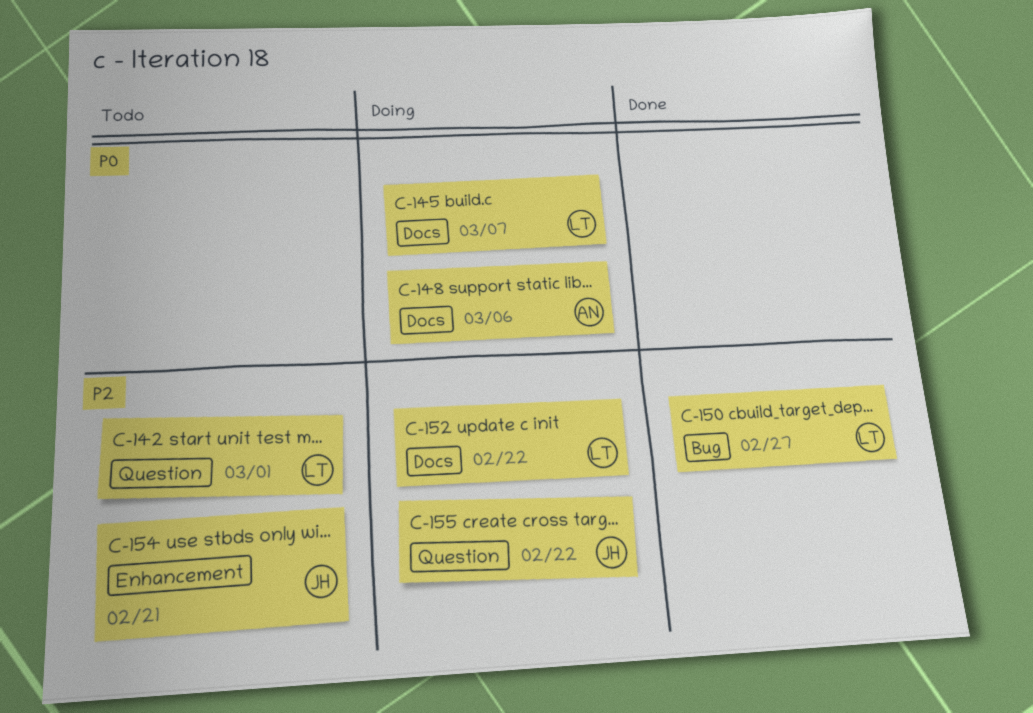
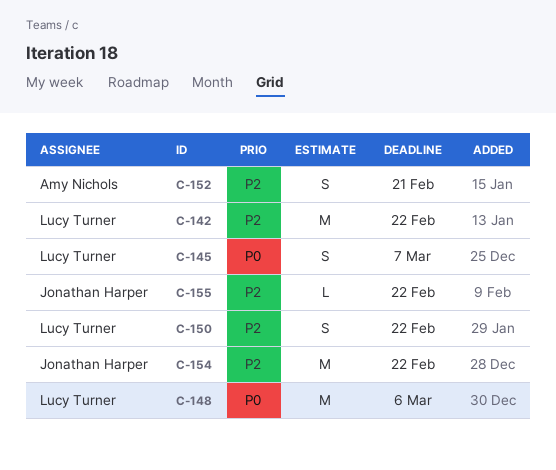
C-142, due: Mar 1 -> Feb 22
C-148, owner: Amy Nichols -> Lucy Turner
C-150, due: Feb 27 -> Feb 22
C-152, owner: Lucy Turner -> Amy Nichols
C-152, due: Feb 22 -> Feb 21
C-154, due: Feb 21 -> Feb 22

